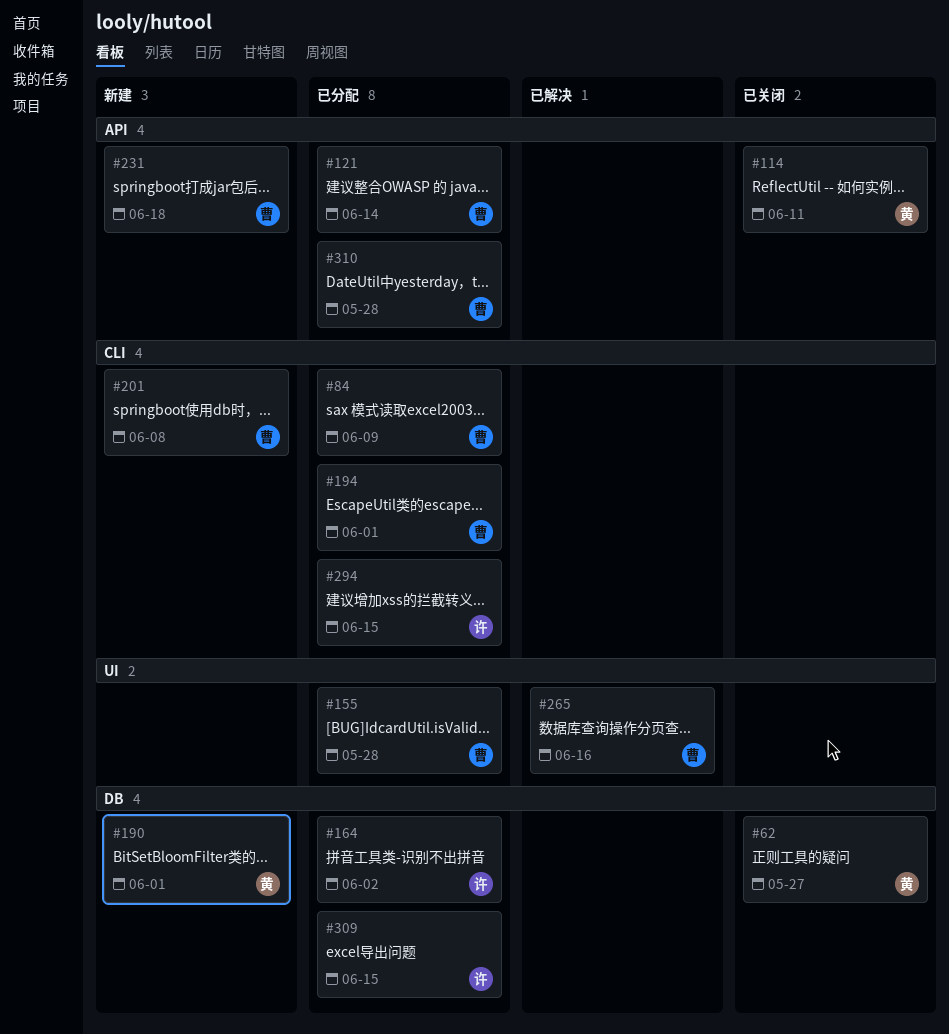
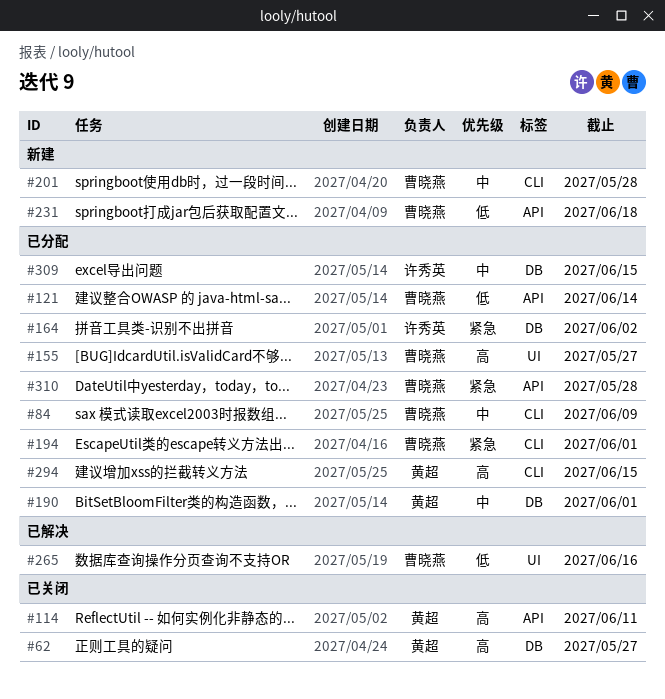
#155, due: May 28 -> May 27
#190, status: 新建 -> 已分配
#201, due: Jun 8 -> May 28
#294, owner: 许秀英 -> 黄超

